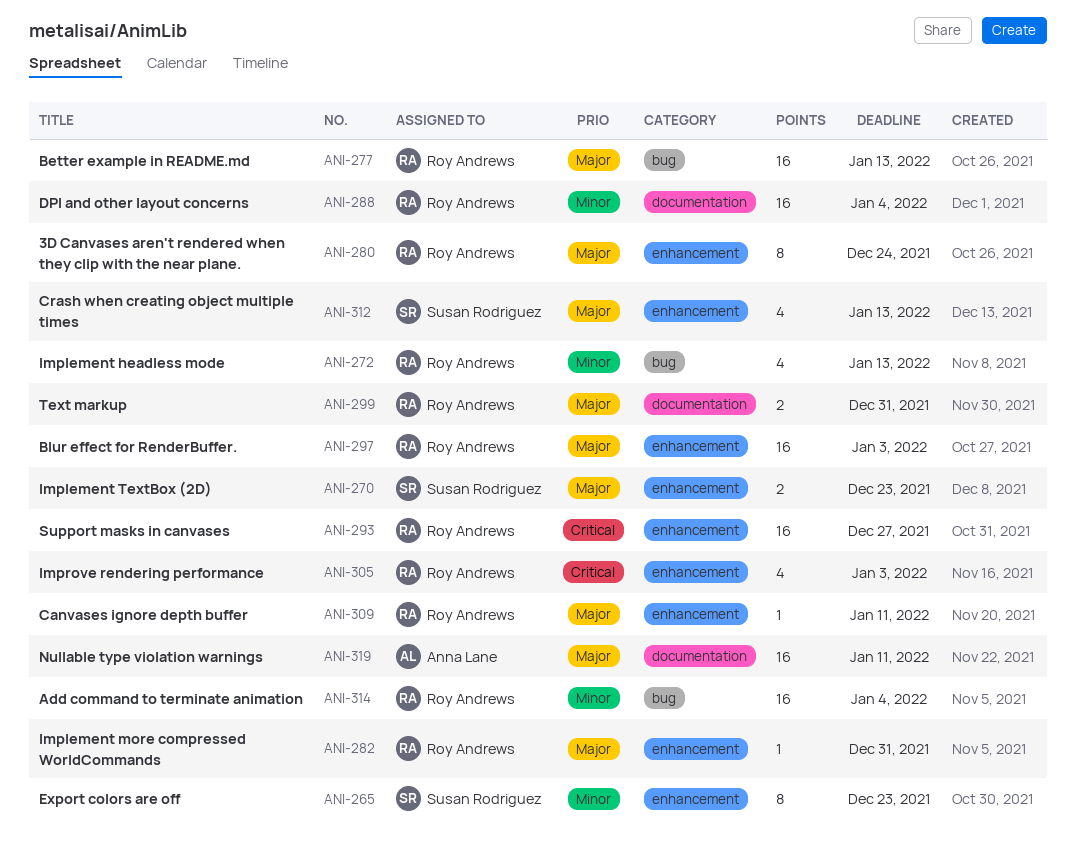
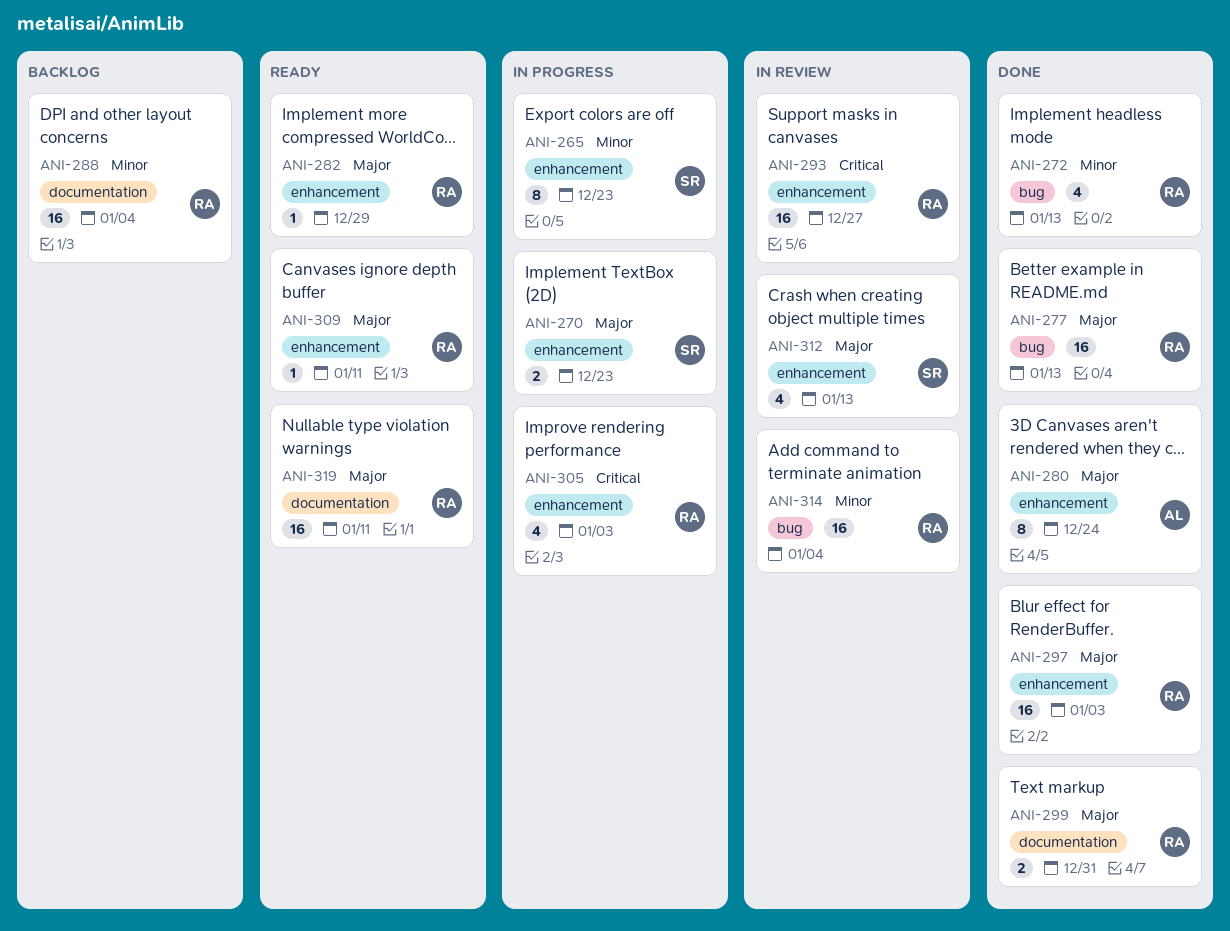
ANI-280, owner: Roy Andrews -> Anna Lane
ANI-282, due: Dec 31 -> Dec 29
ANI-319, owner: Anna Lane -> Roy Andrews

